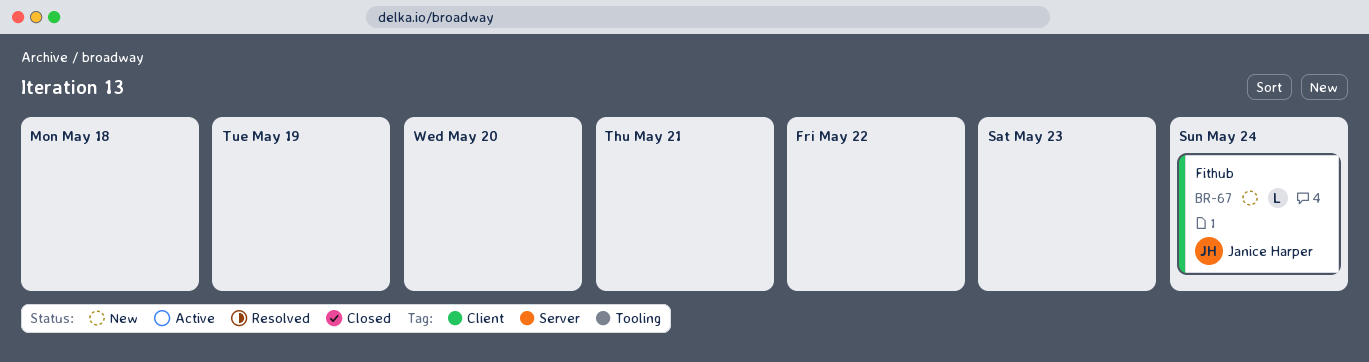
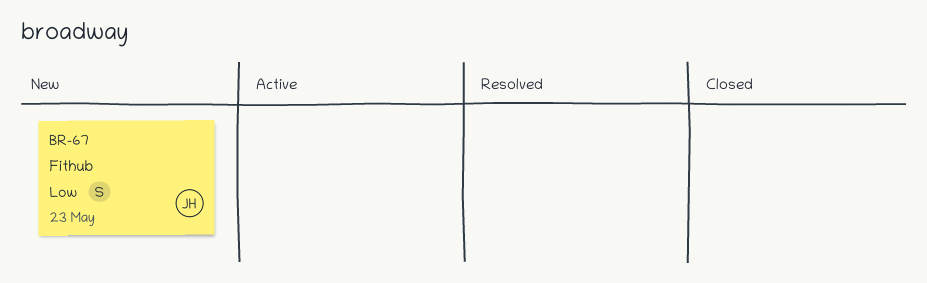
BR-67, estimate: L -> S
BR-67, due: May 24 -> May 23

